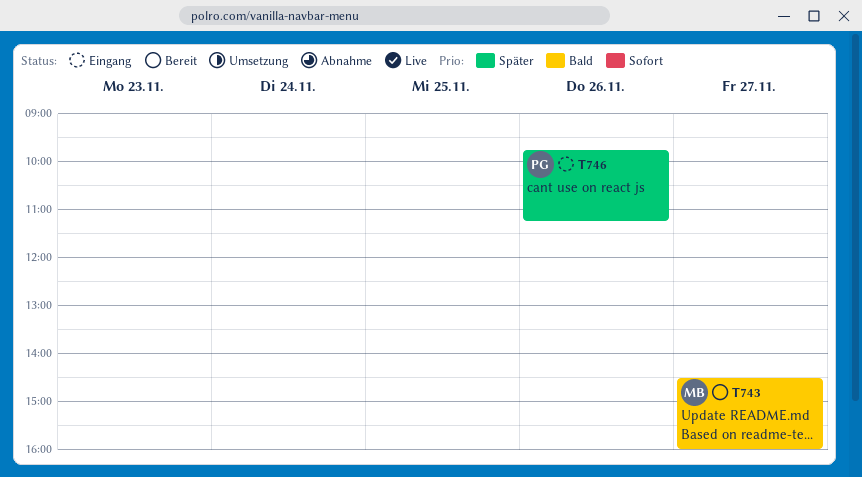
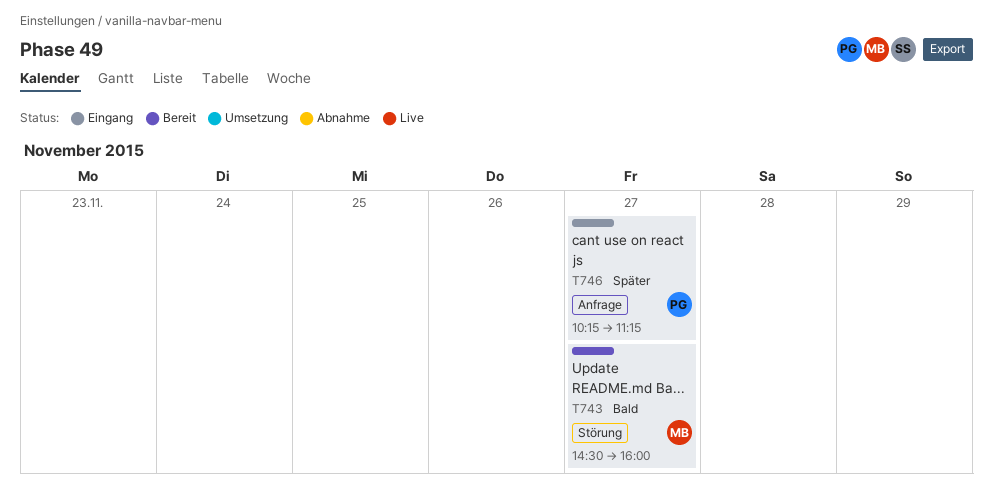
T746, day: Nov 26 -> Nov 27
T746, begins: 09:45 -> 10:15

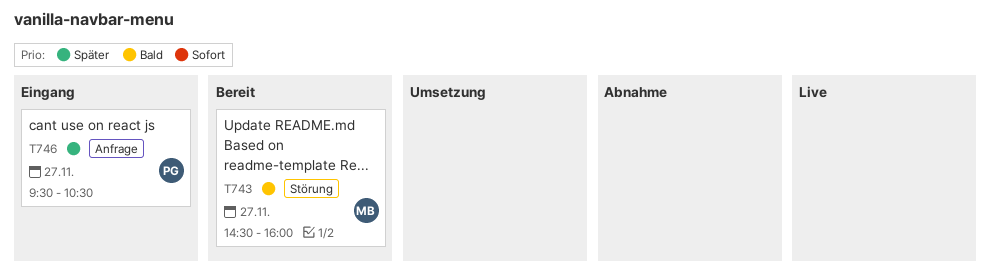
T746, begins: 10:15 -> 09:30
T746, ends: 11:15 -> 10:30

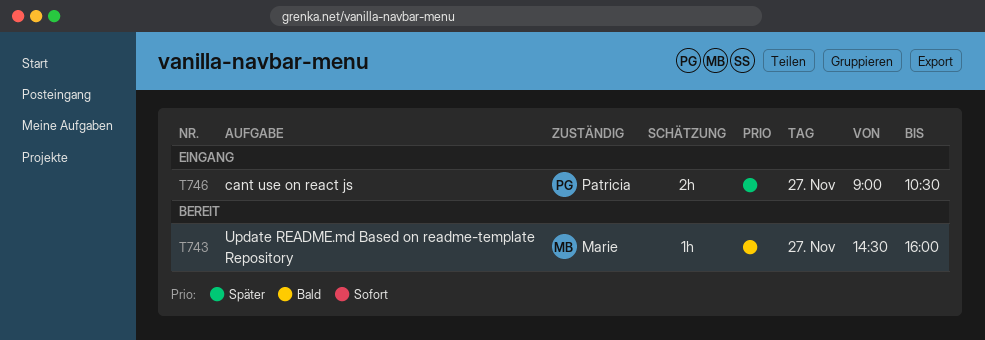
T746, begins: 09:30 -> 09:00

